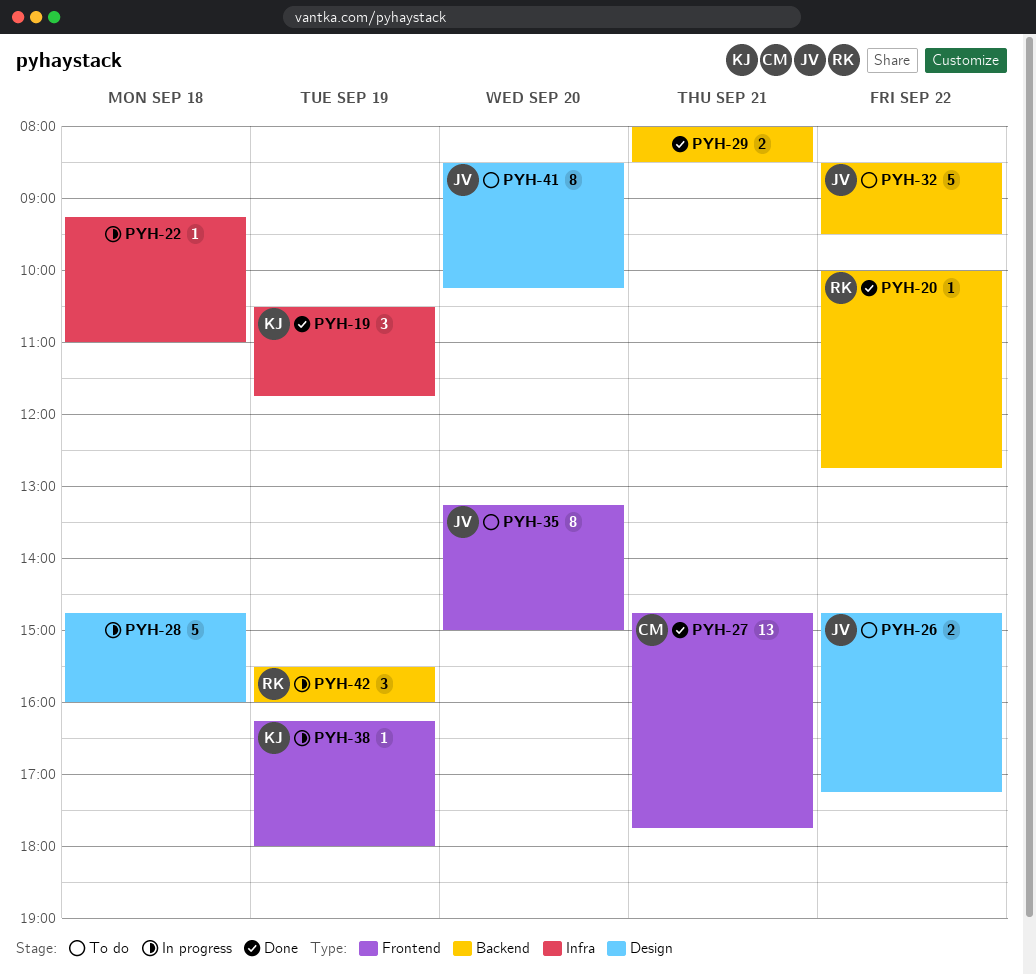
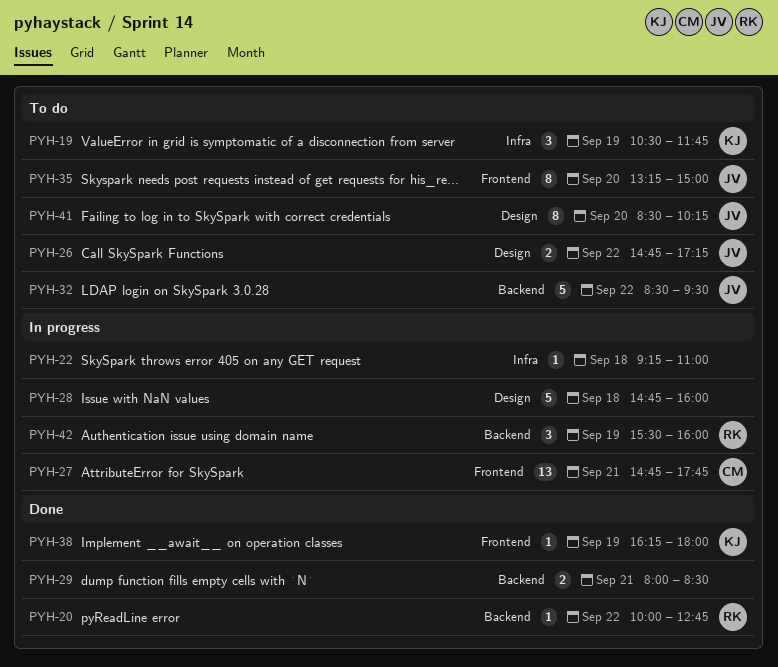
PYH-19, status: Done -> To do
PYH-27, status: Done -> In progress
PYH-38, status: In progress -> Done

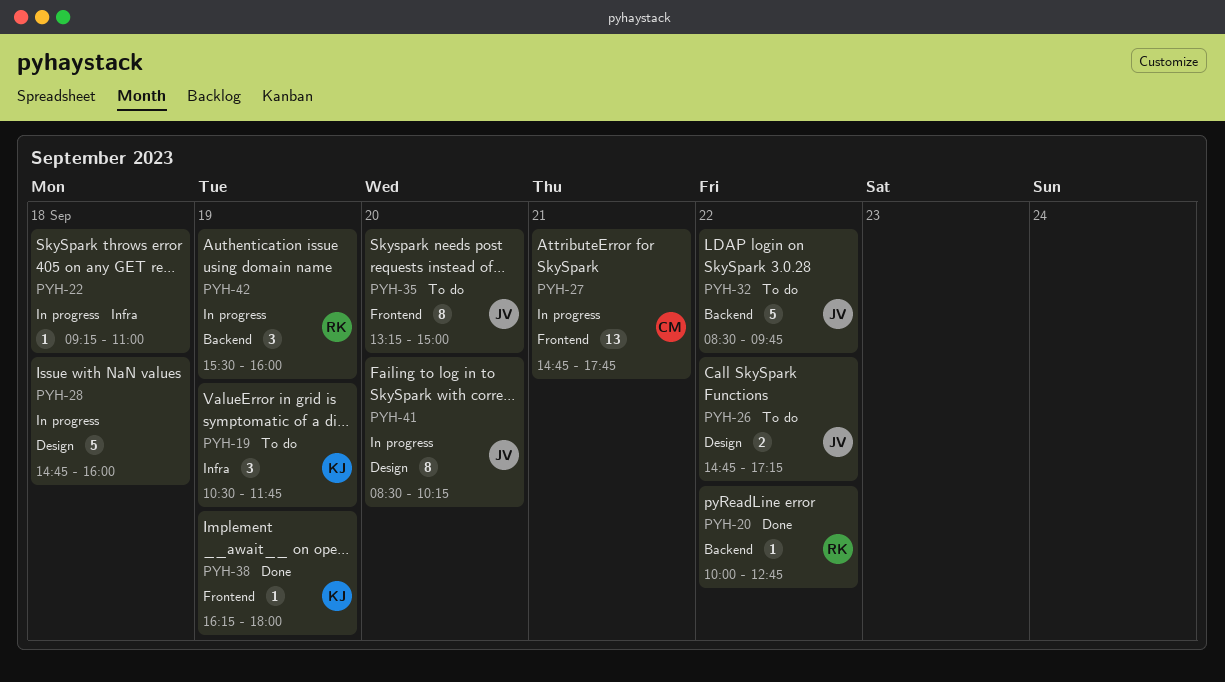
PYH-29: present -> none
PYH-32, ends: 09:30 -> 09:45
PYH-41, status: To do -> In progress

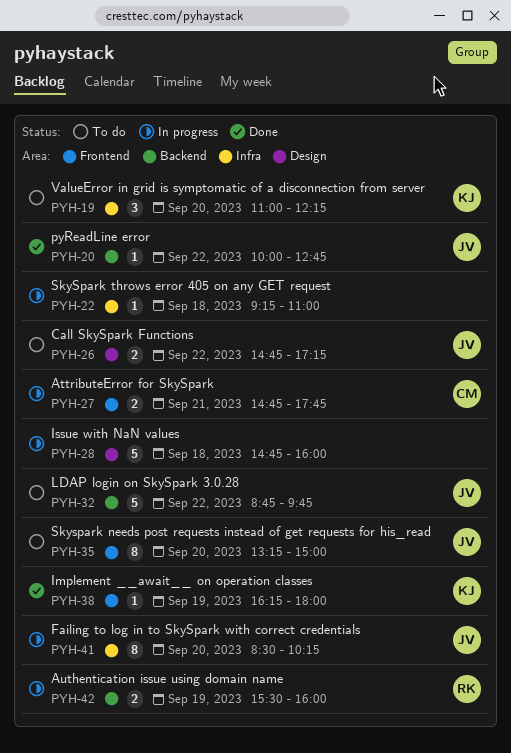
PYH-19, day: Sep 19 -> Sep 20
PYH-19, begins: 10:30 -> 11:00
PYH-19, ends: 11:45 -> 12:15
PYH-20, owner: RK -> JV
PYH-27, estimate: 13 -> 2
PYH-32, begins: 08:30 -> 08:45
PYH-41, label: Design -> Infra
PYH-42, estimate: 3 -> 2

